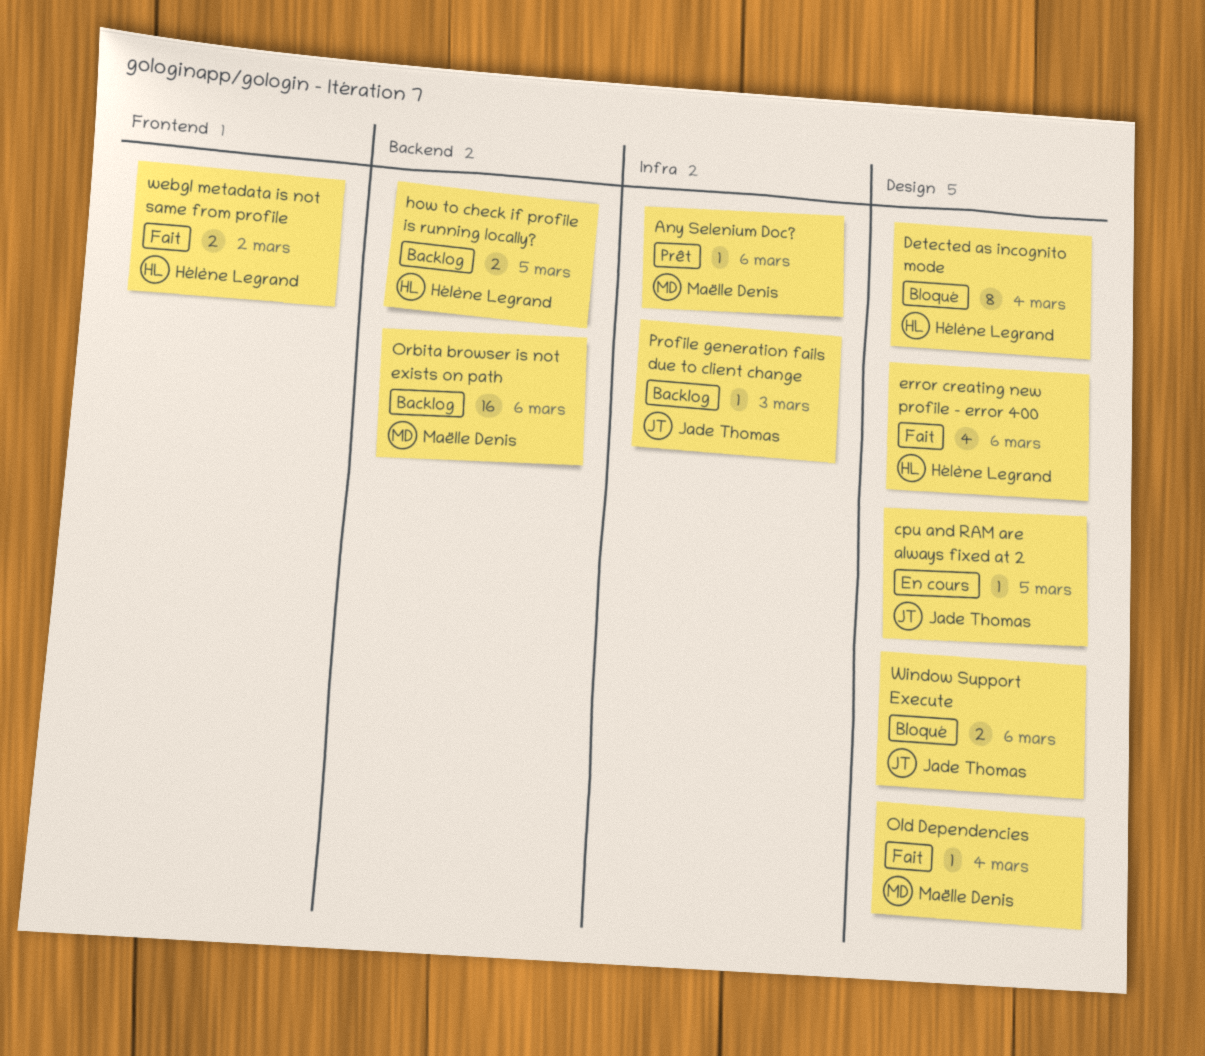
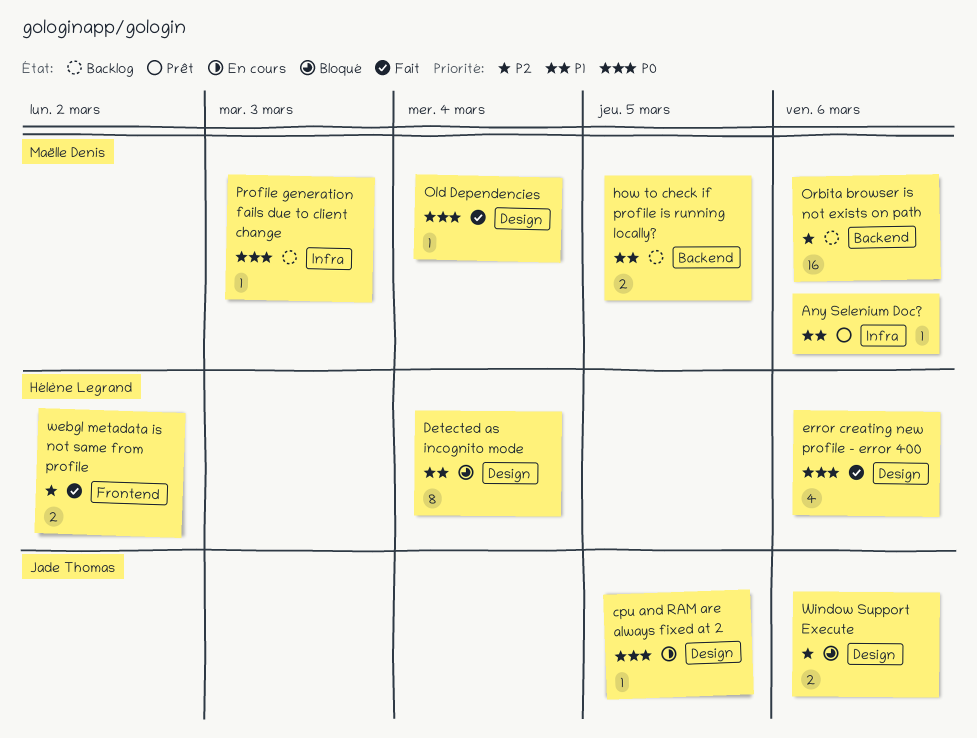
how to check if profile is running locally?, owner: Hélène Legrand -> Maëlle Denis
Profile generation fails due to client change, owner: Jade Thomas -> Maëlle Denis

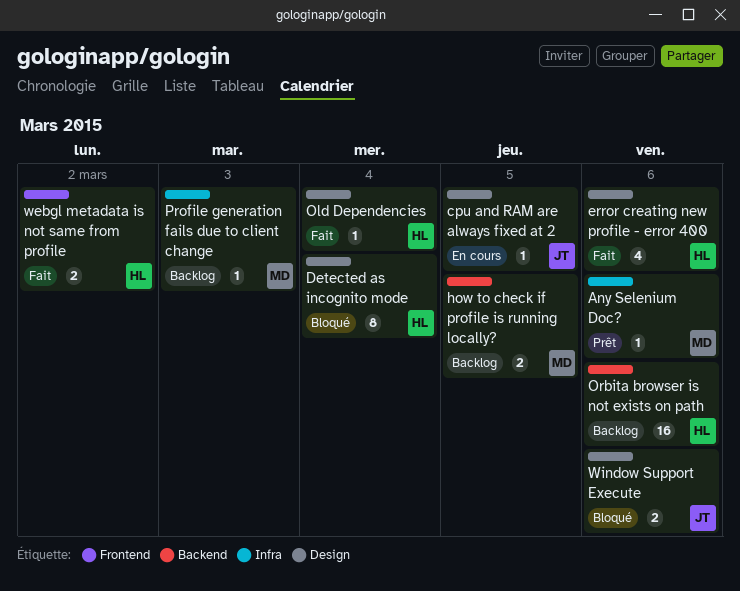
Old Dependencies, owner: Maëlle Denis -> Hélène Legrand
Orbita browser is not exists on path, owner: Maëlle Denis -> Hélène Legrand

